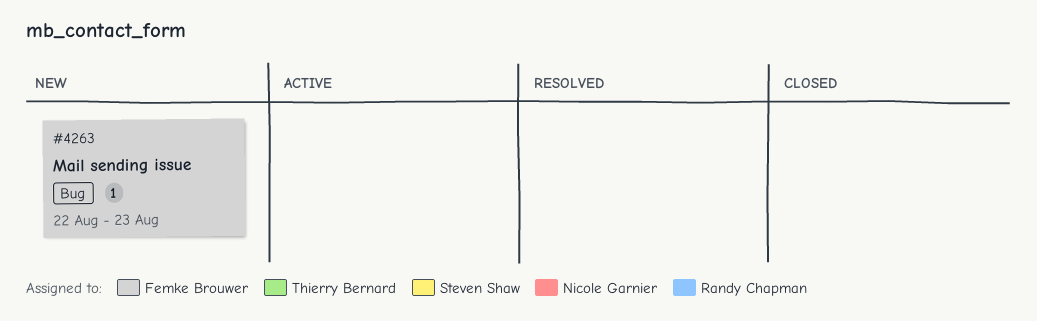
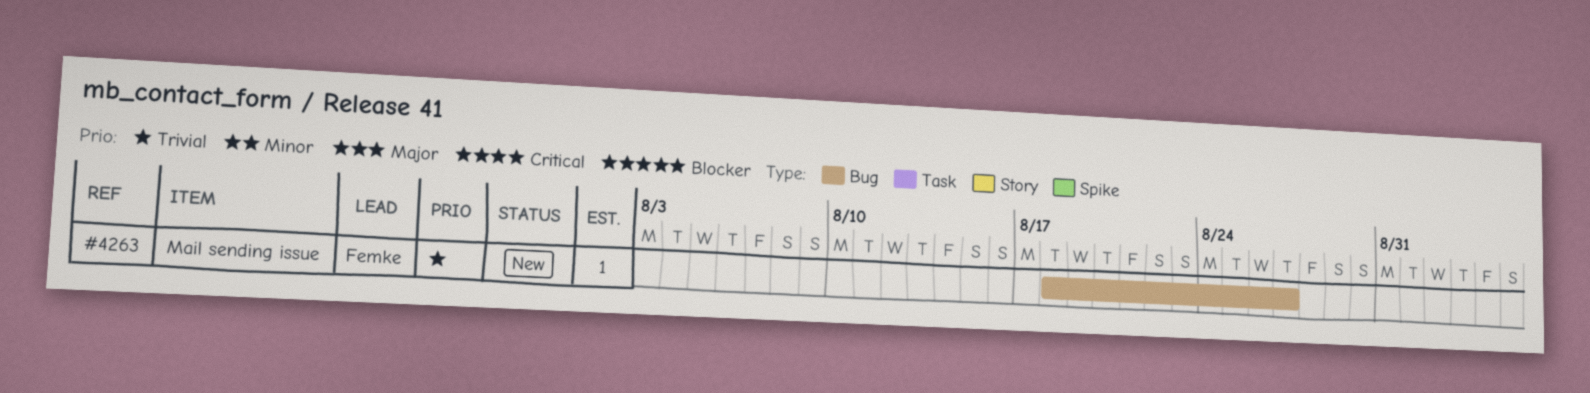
#4263, start: Aug 22 -> Aug 18
#4263, due: Aug 23 -> Aug 27

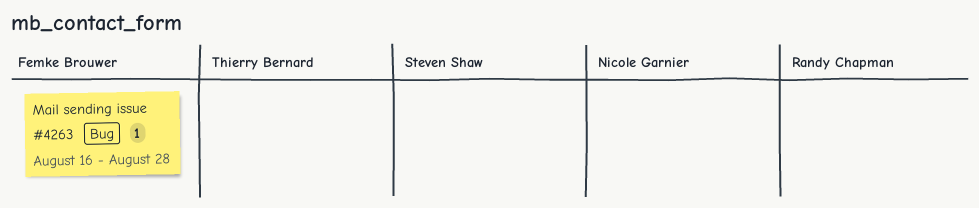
#4263, start: Aug 18 -> Aug 16
#4263, due: Aug 27 -> Aug 28

